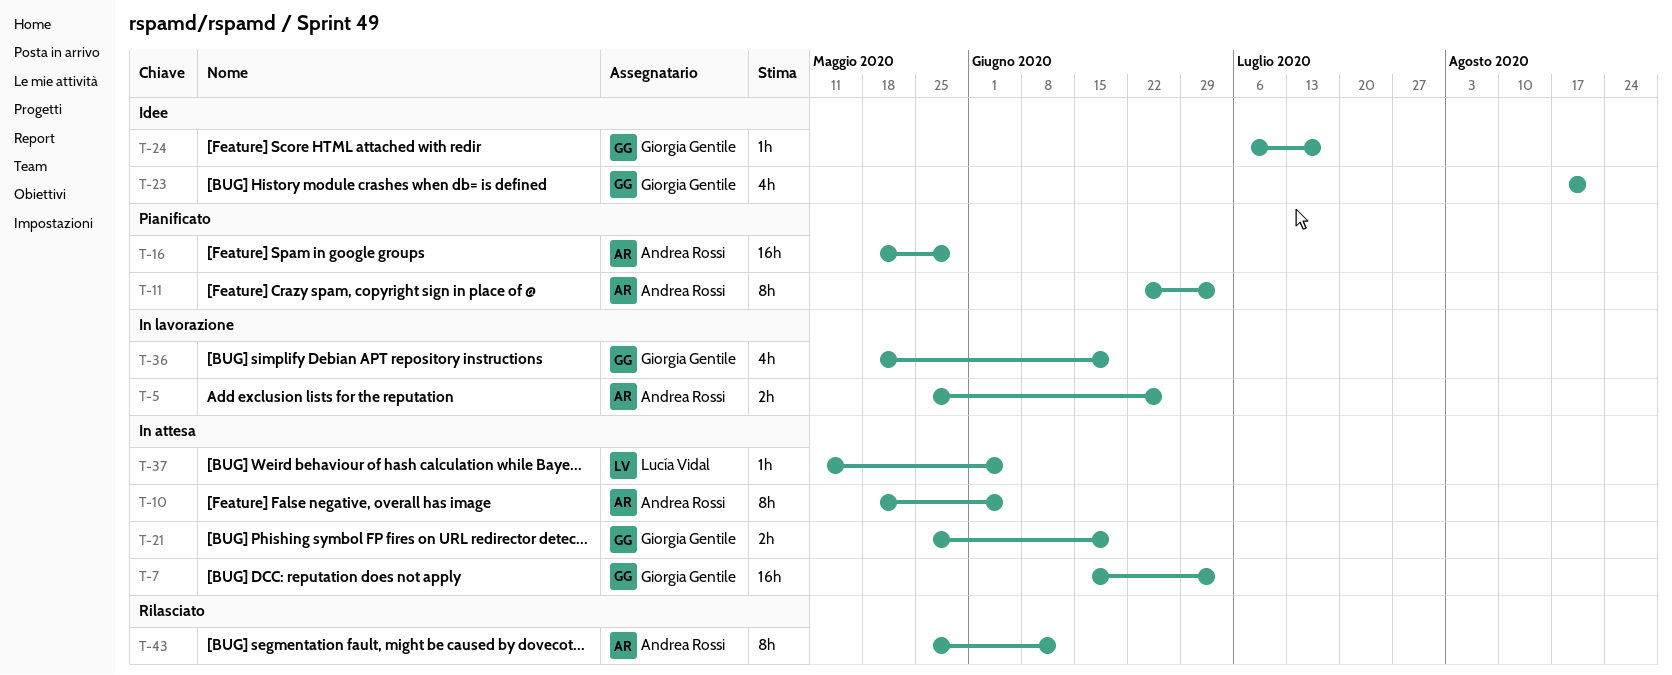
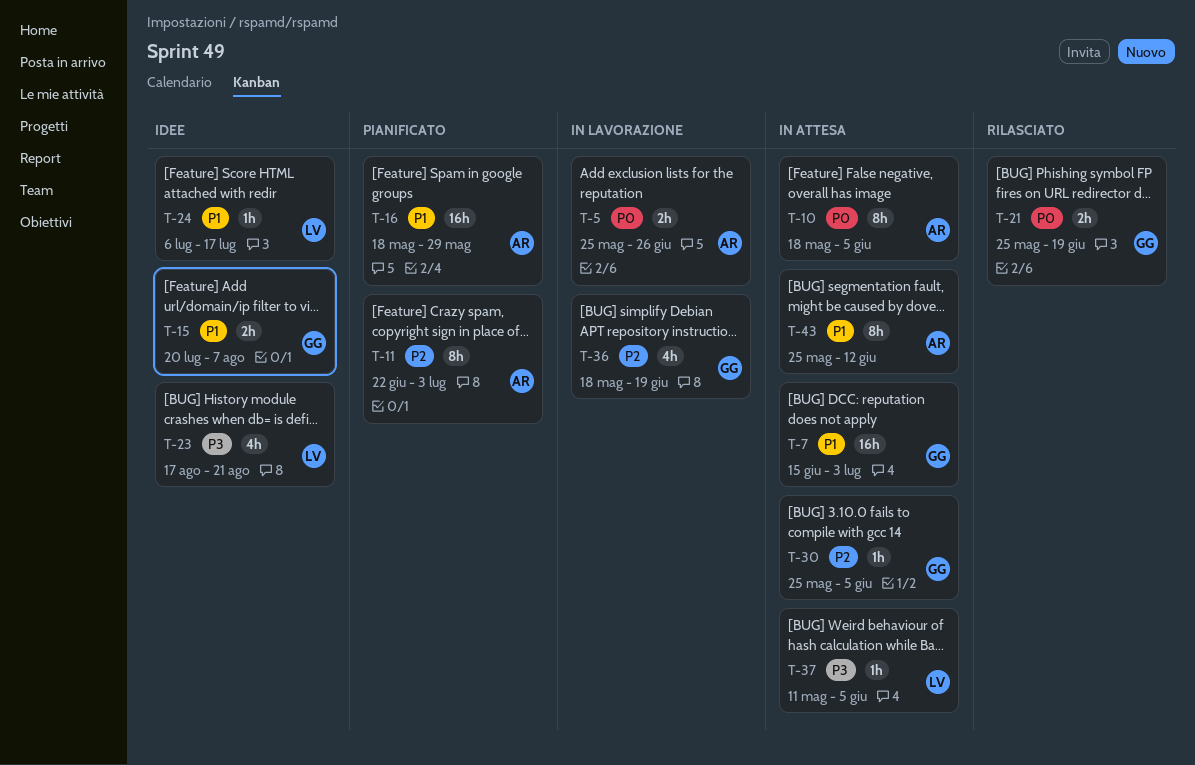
T-15: none -> present
T-21, status: In attesa -> Rilasciato
T-23, owner: Giorgia Gentile -> Lucía Vidal
T-24, owner: Giorgia Gentile -> Lucía Vidal
T-30: none -> present
T-43, status: Rilasciato -> In attesa

